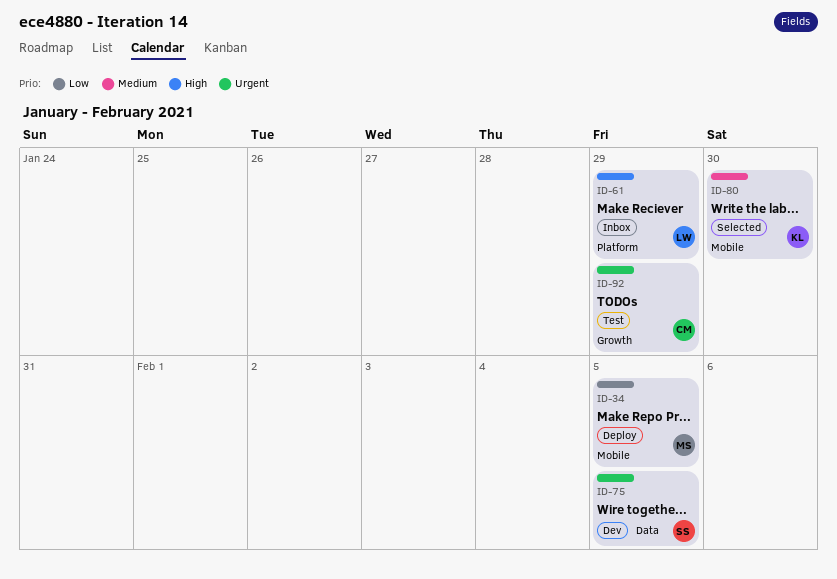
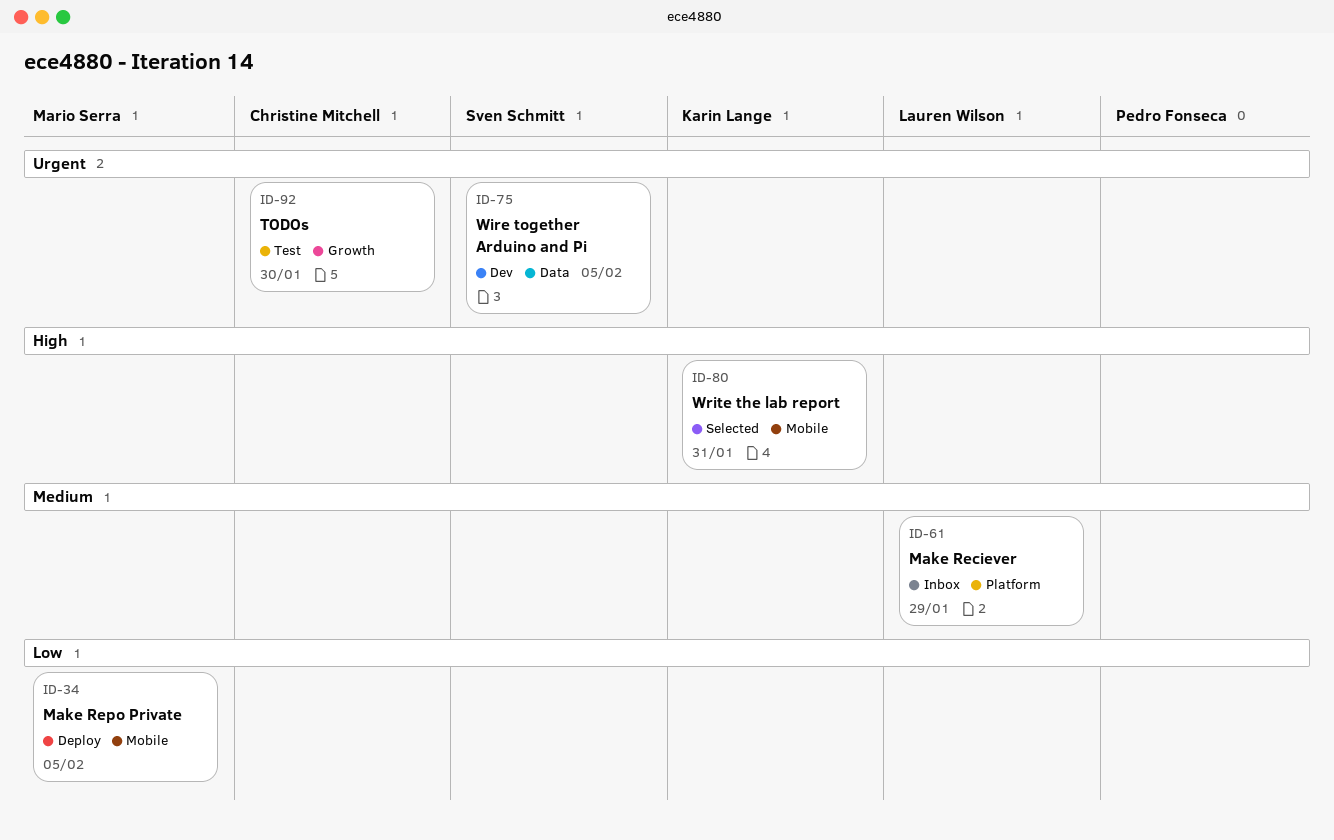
ID-61, priority: High -> Medium
ID-80, priority: Medium -> High
ID-80, due: Jan 30 -> Jan 31
ID-92, due: Jan 29 -> Jan 30

